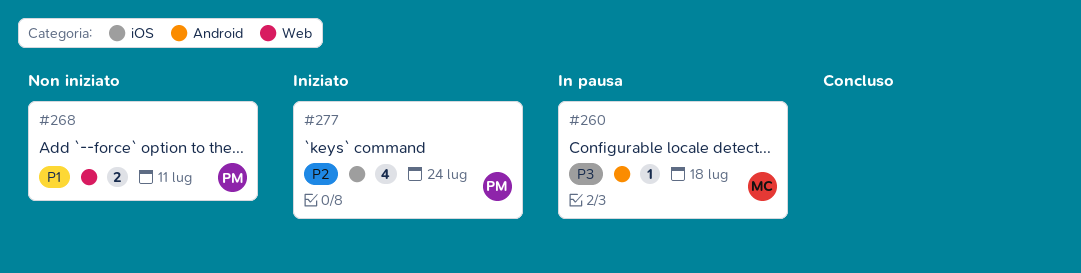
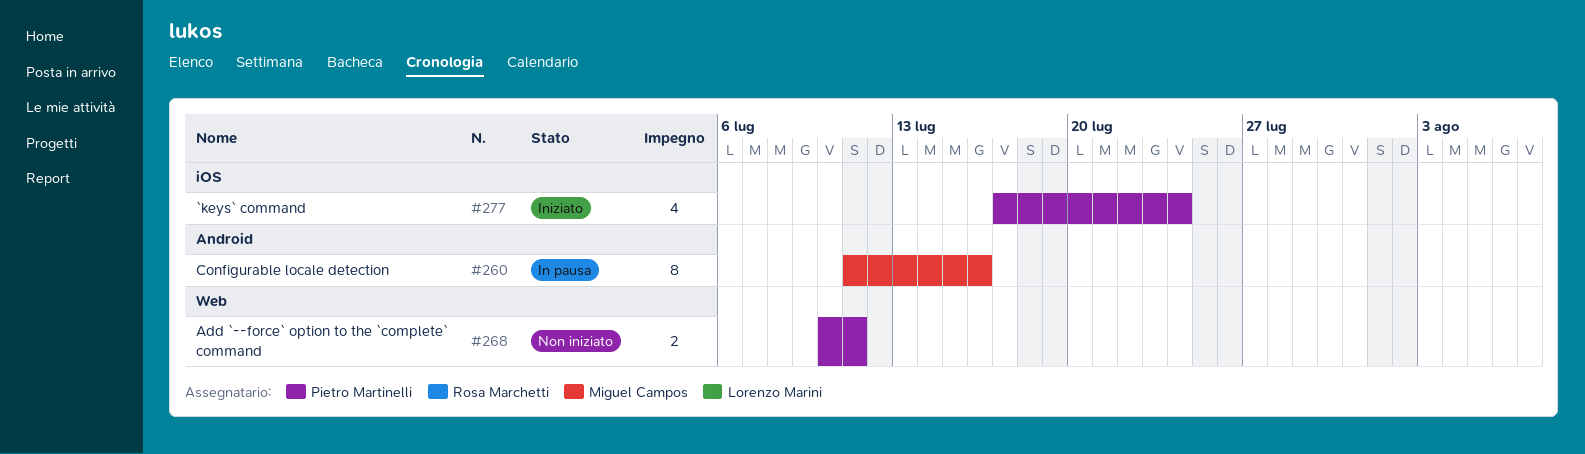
#260, estimate: 1 -> 8
#260, due: Jul 18 -> Jul 16

